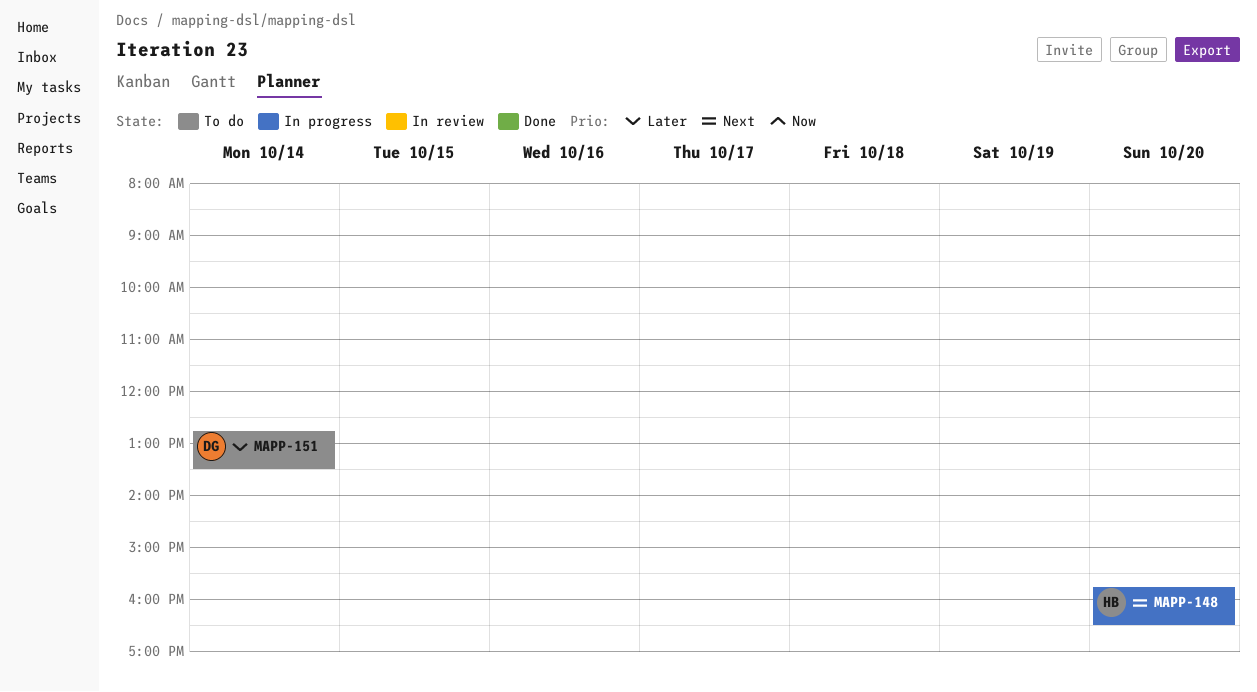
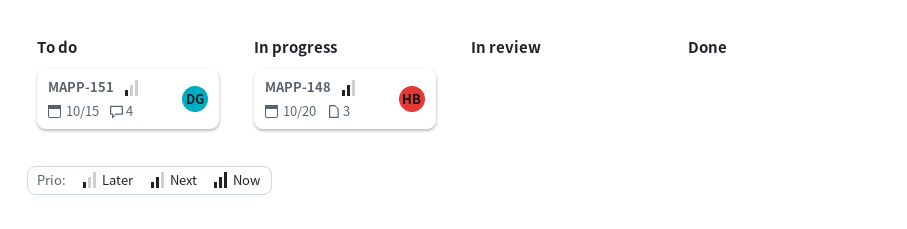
MAPP-151, day: Oct 14 -> Oct 15

